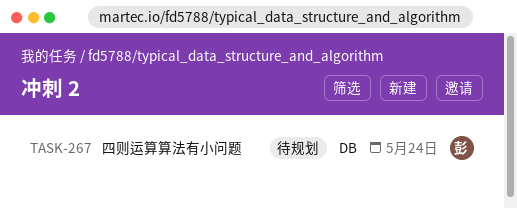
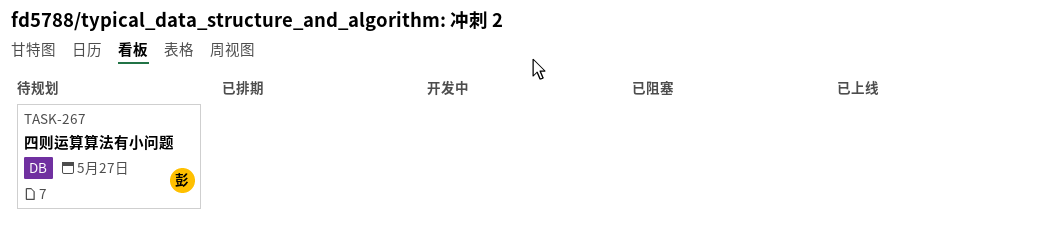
TASK-267, due: May 24 -> May 27

